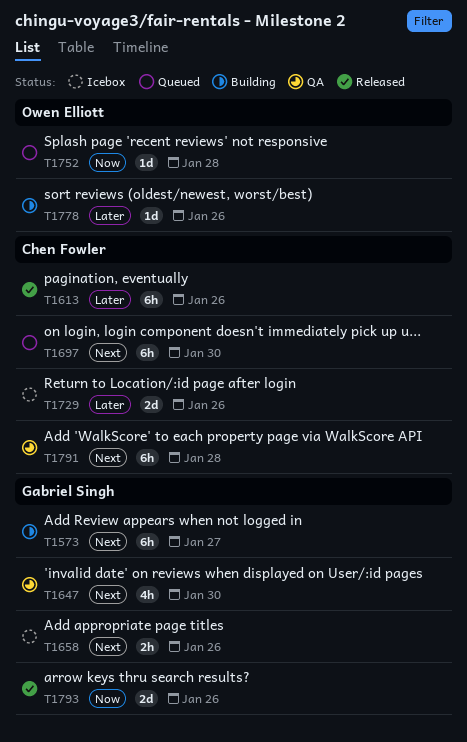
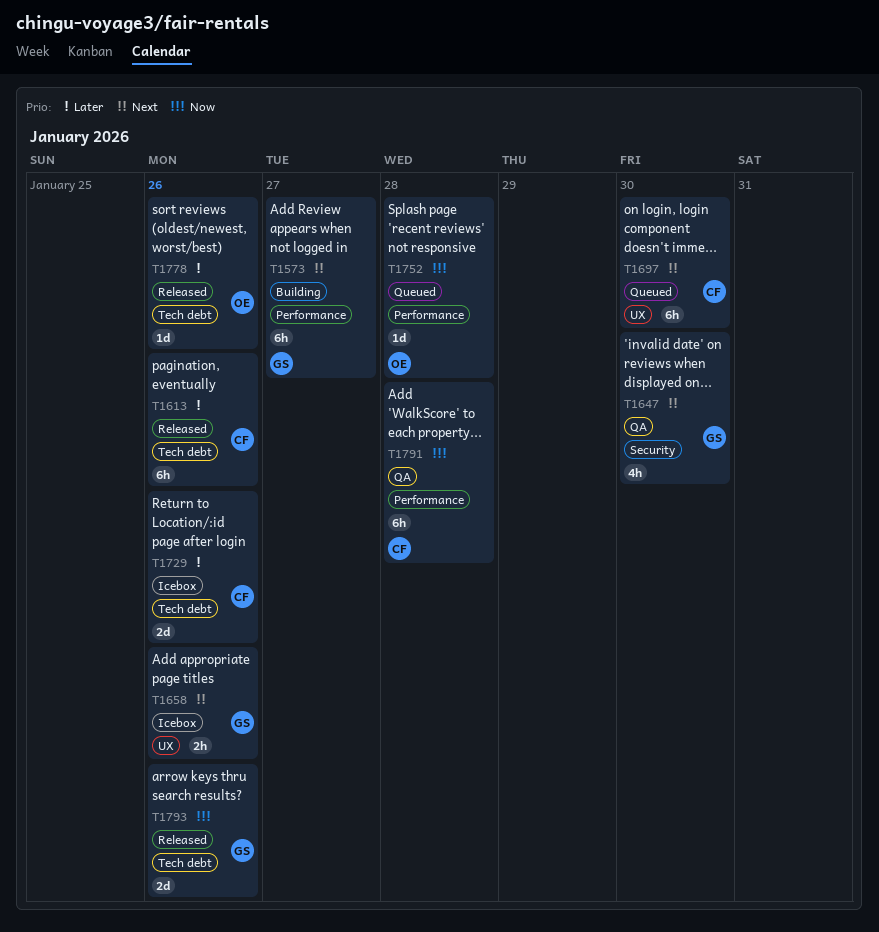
T1778, status: Building -> Released
T1791, priority: Next -> Now

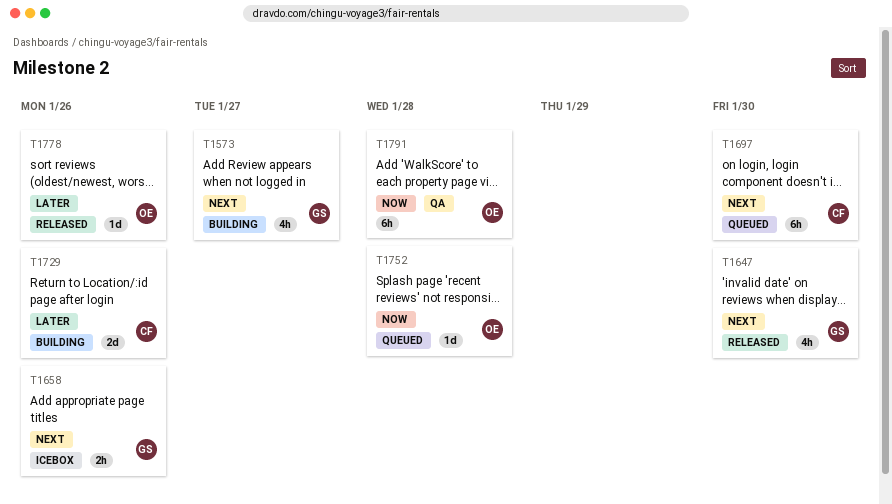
T1573, estimate: 6h -> 4h
T1613: present -> none
T1647, status: QA -> Released
T1729, status: Icebox -> Building
T1791, owner: CF -> OE
T1793: present -> none

